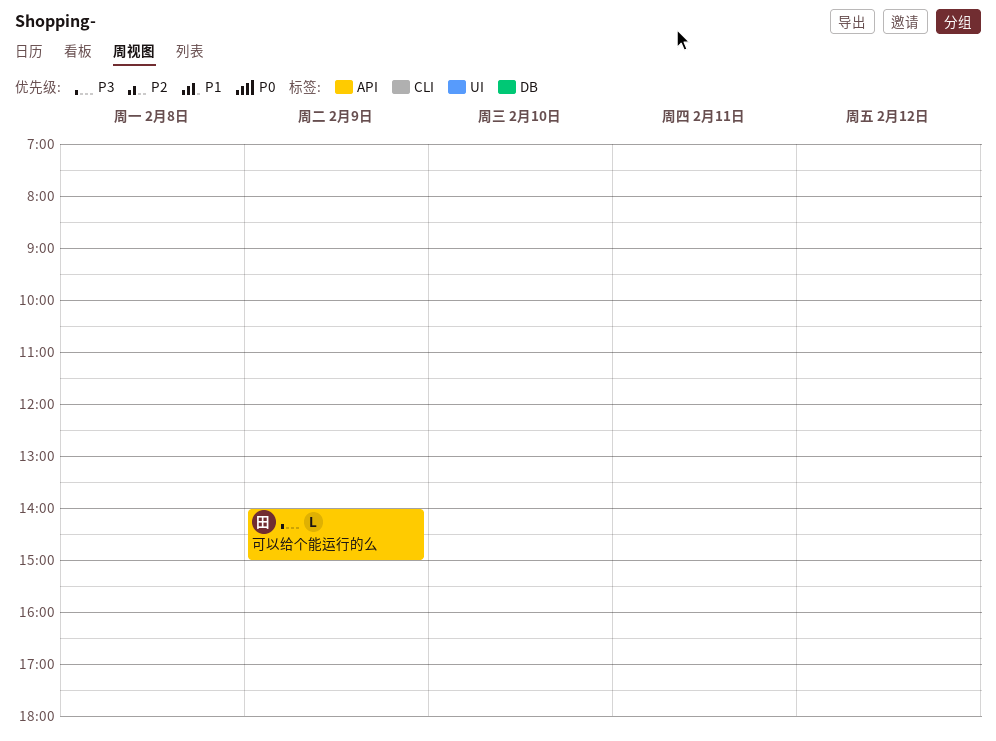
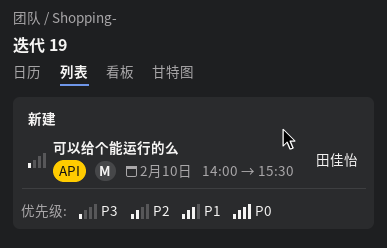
可以给个能运行的么, estimate: L -> M
可以给个能运行的么, day: Feb 9 -> Feb 10
可以给个能运行的么, ends: 15:00 -> 15:30

